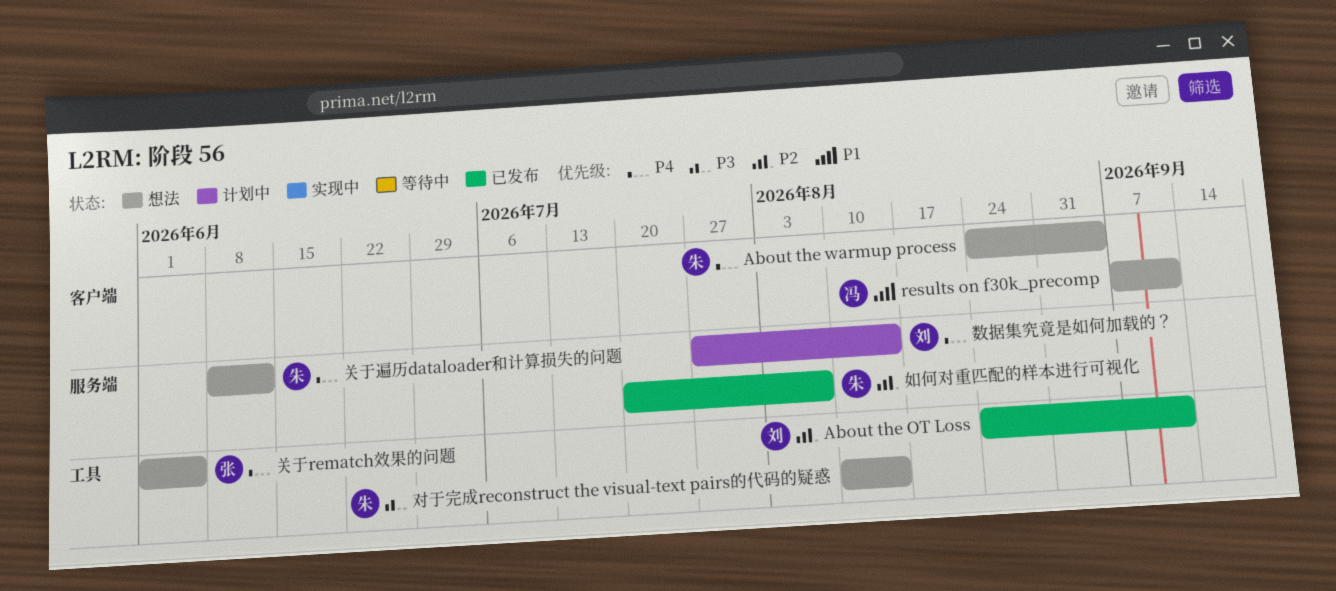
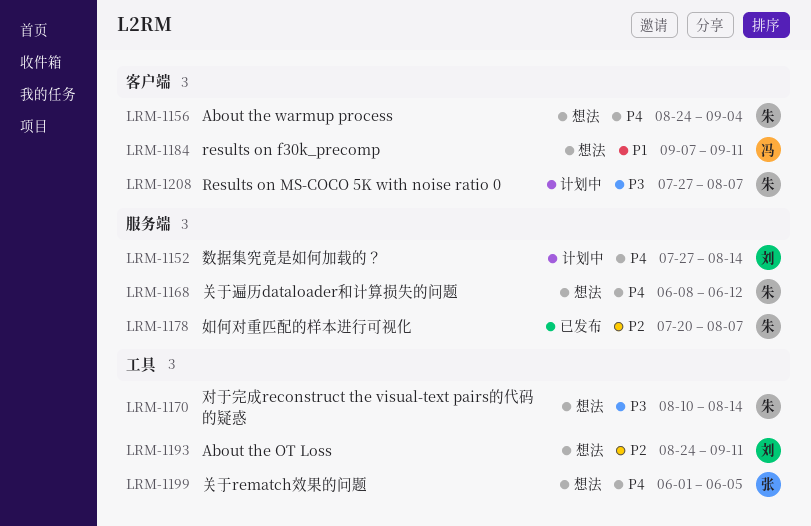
About the OT Loss, status: 已发布 -> 想法
Results on MS-COCO 5K with noise ratio 0: none -> present

